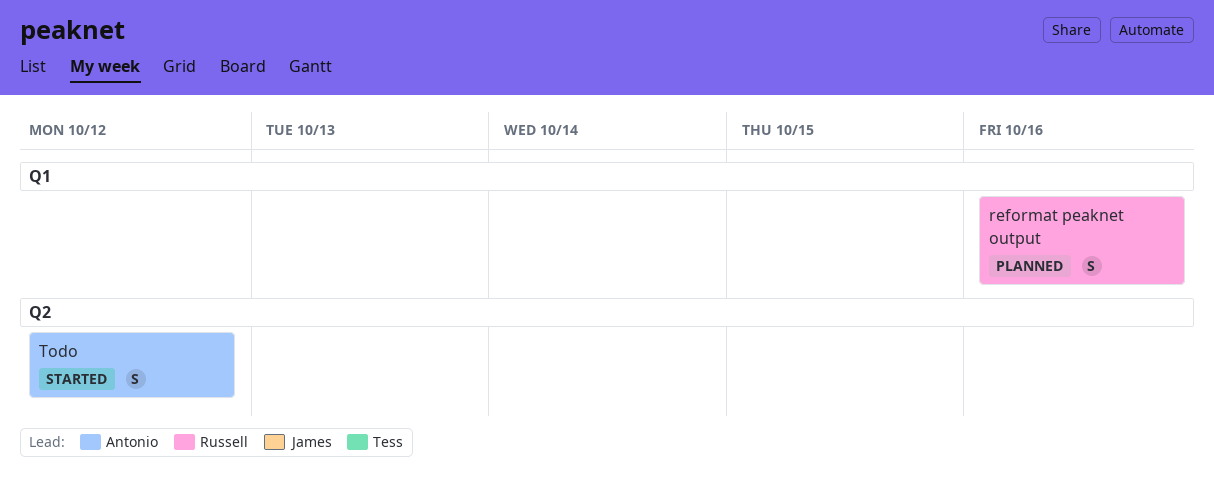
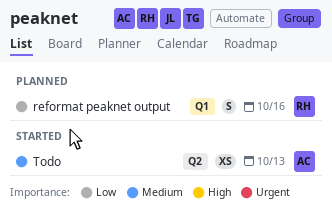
Todo, estimate: S -> XS
Todo, due: Oct 12 -> Oct 13

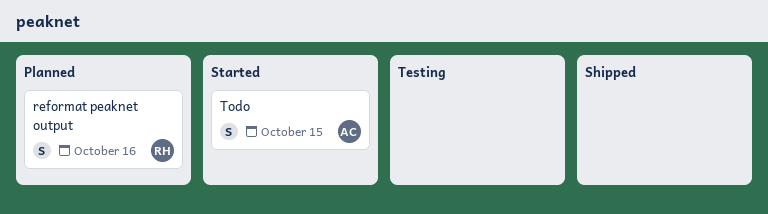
Todo, estimate: XS -> S
Todo, due: Oct 13 -> Oct 15

